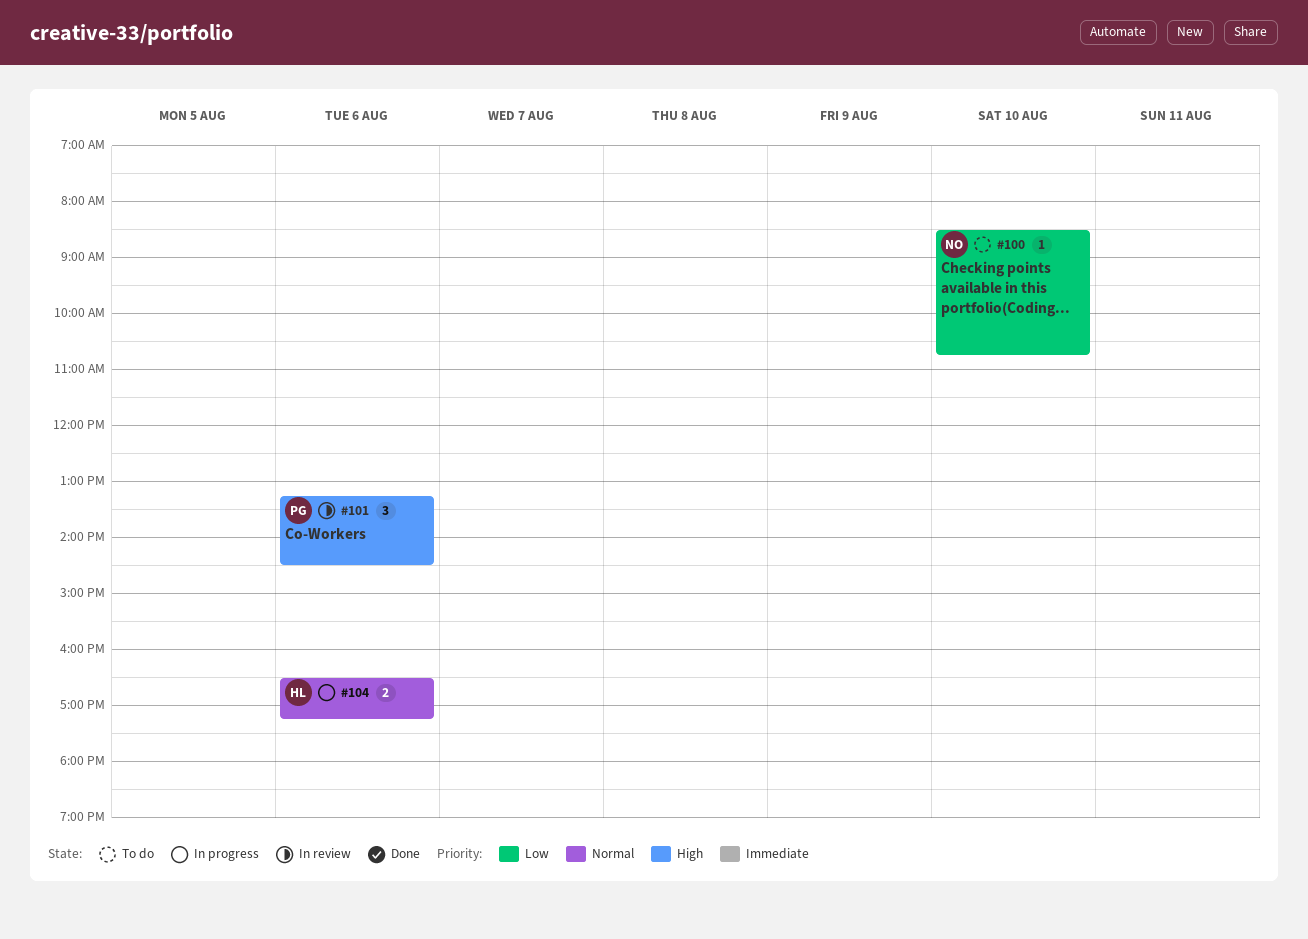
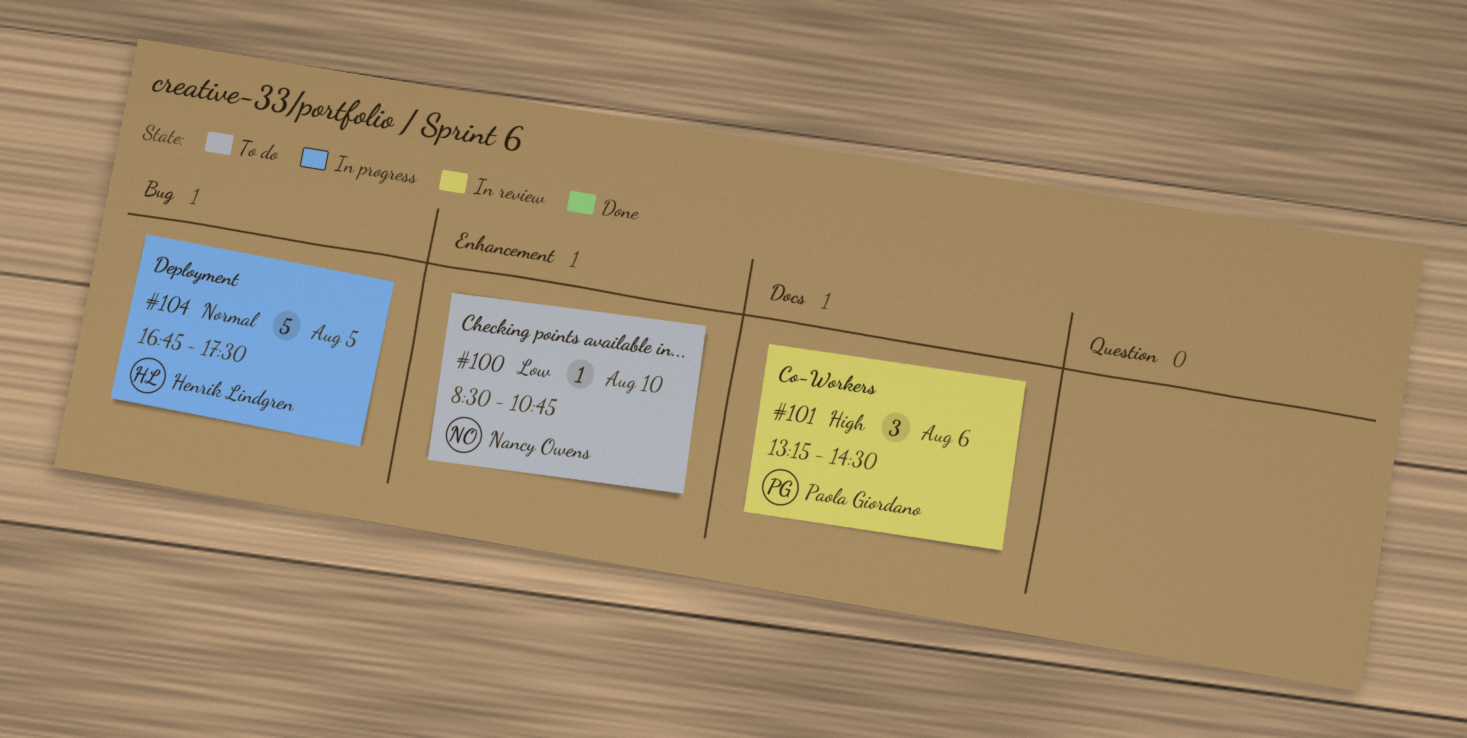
#104, estimate: 2 -> 5
#104, day: Aug 6 -> Aug 5
#104, begins: 16:30 -> 16:45
#104, ends: 17:15 -> 17:30

